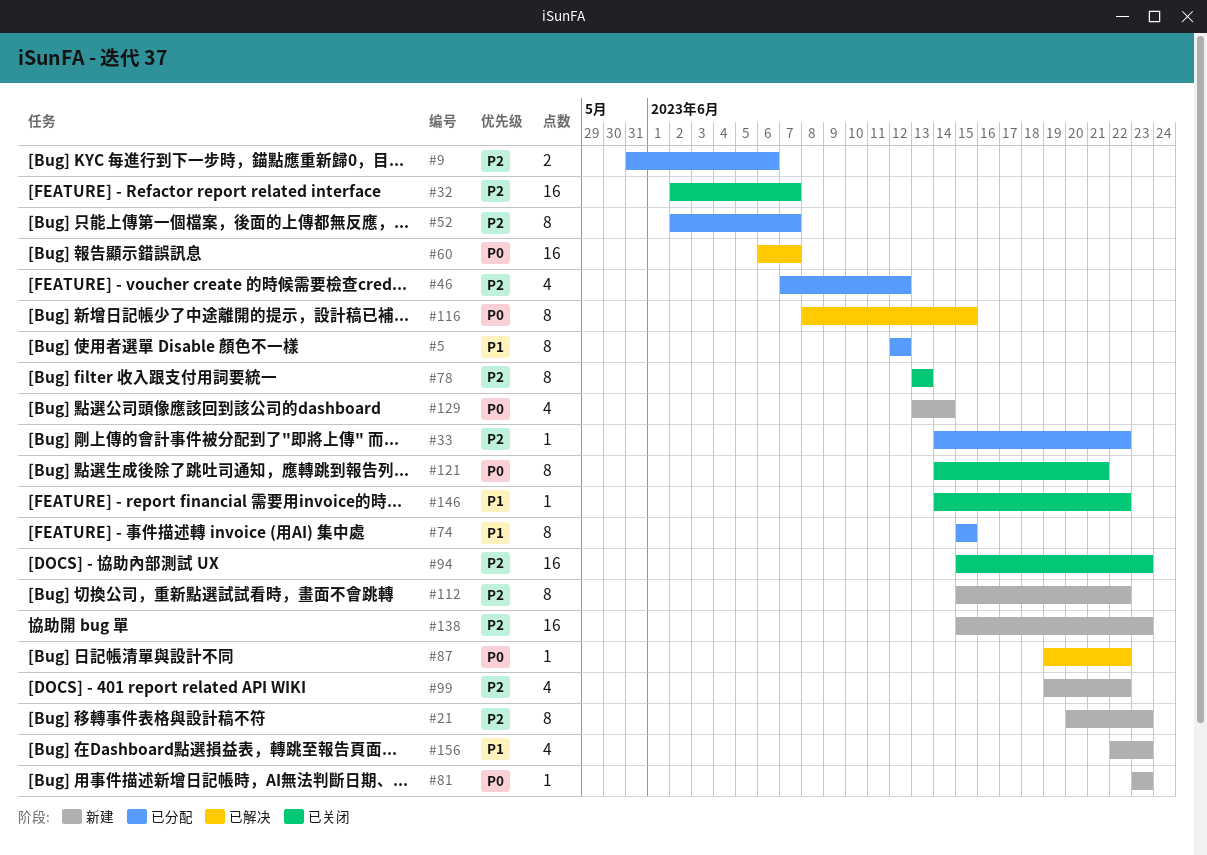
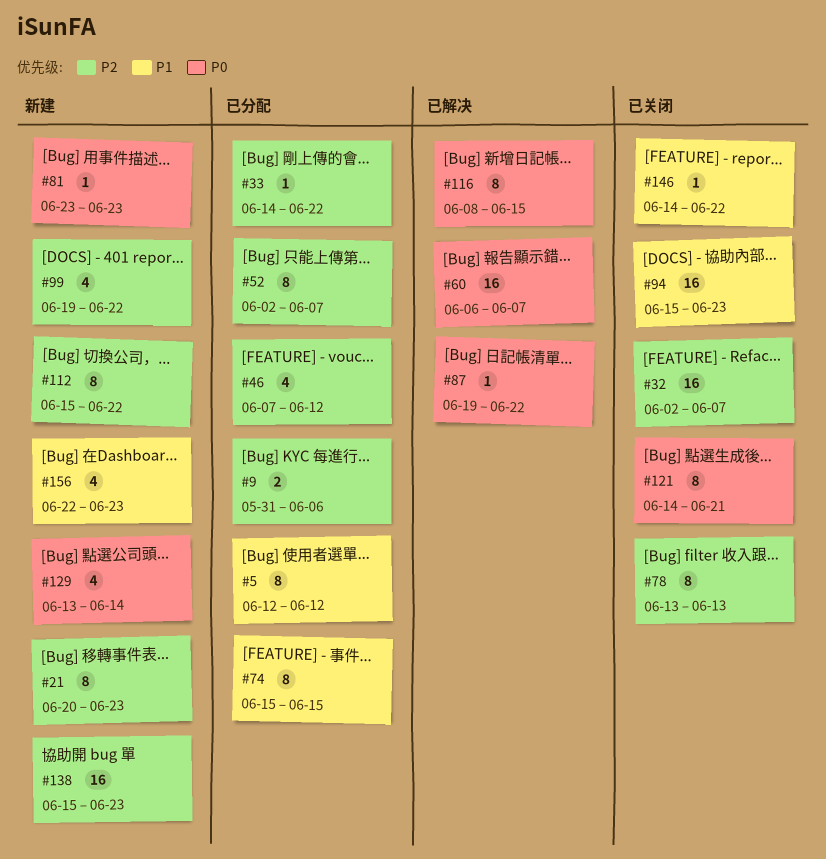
#94, priority: P2 -> P1

